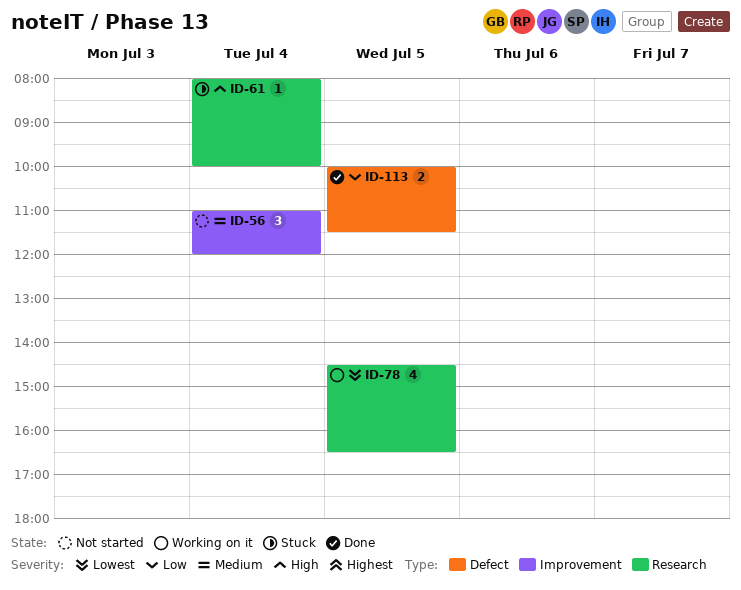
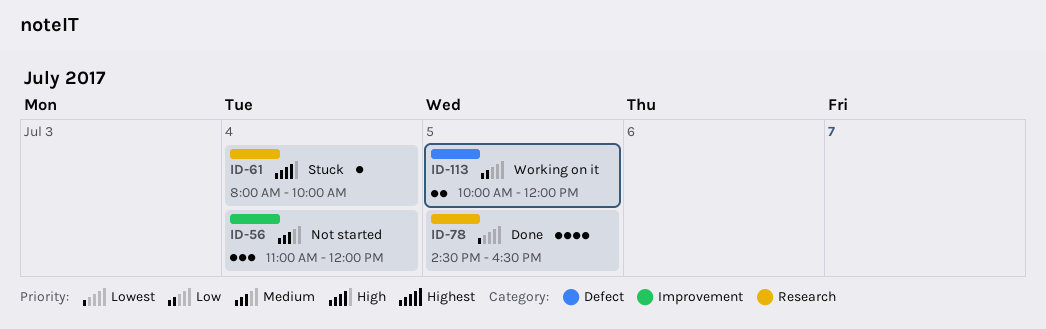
ID-78, status: Working on it -> Done
ID-113, status: Done -> Working on it
ID-113, ends: 11:30 -> 12:00

